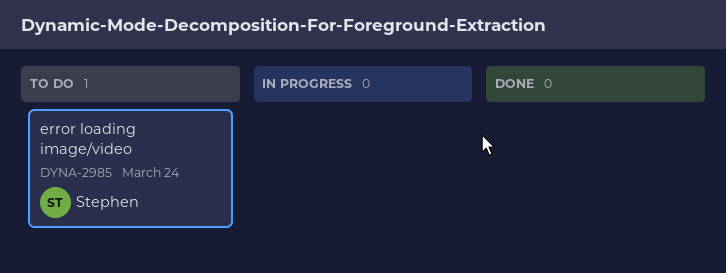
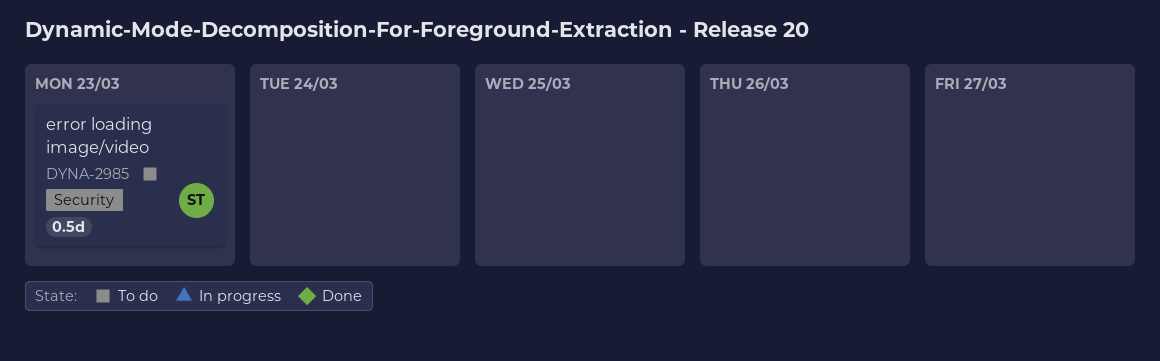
DYNA-2985, due: Mar 24 -> Mar 23

